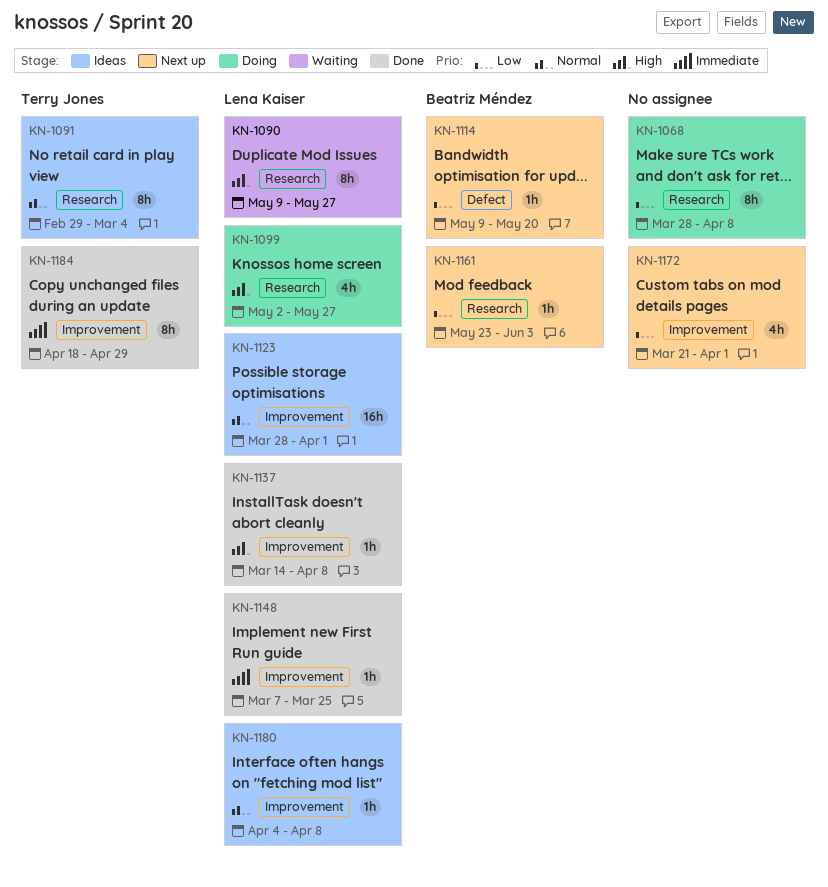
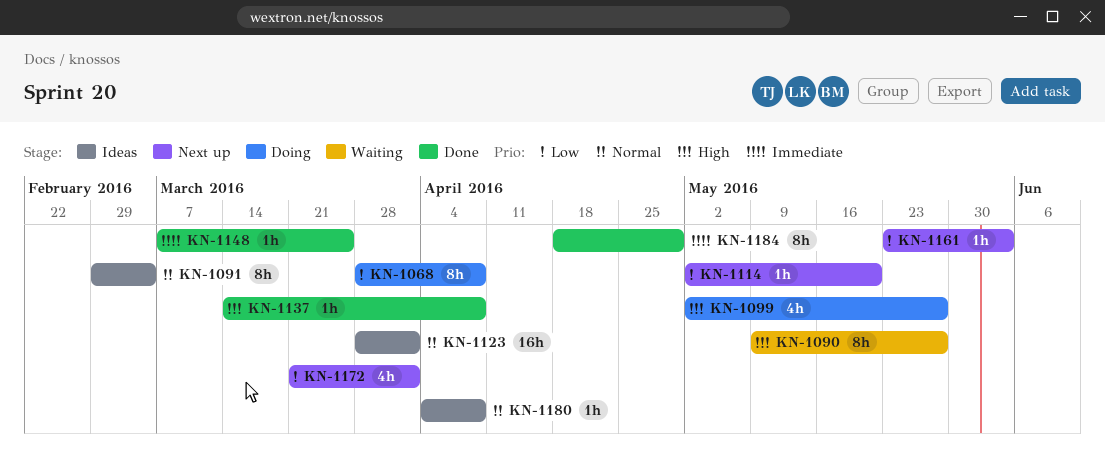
KN-1114, start: May 9 -> May 2

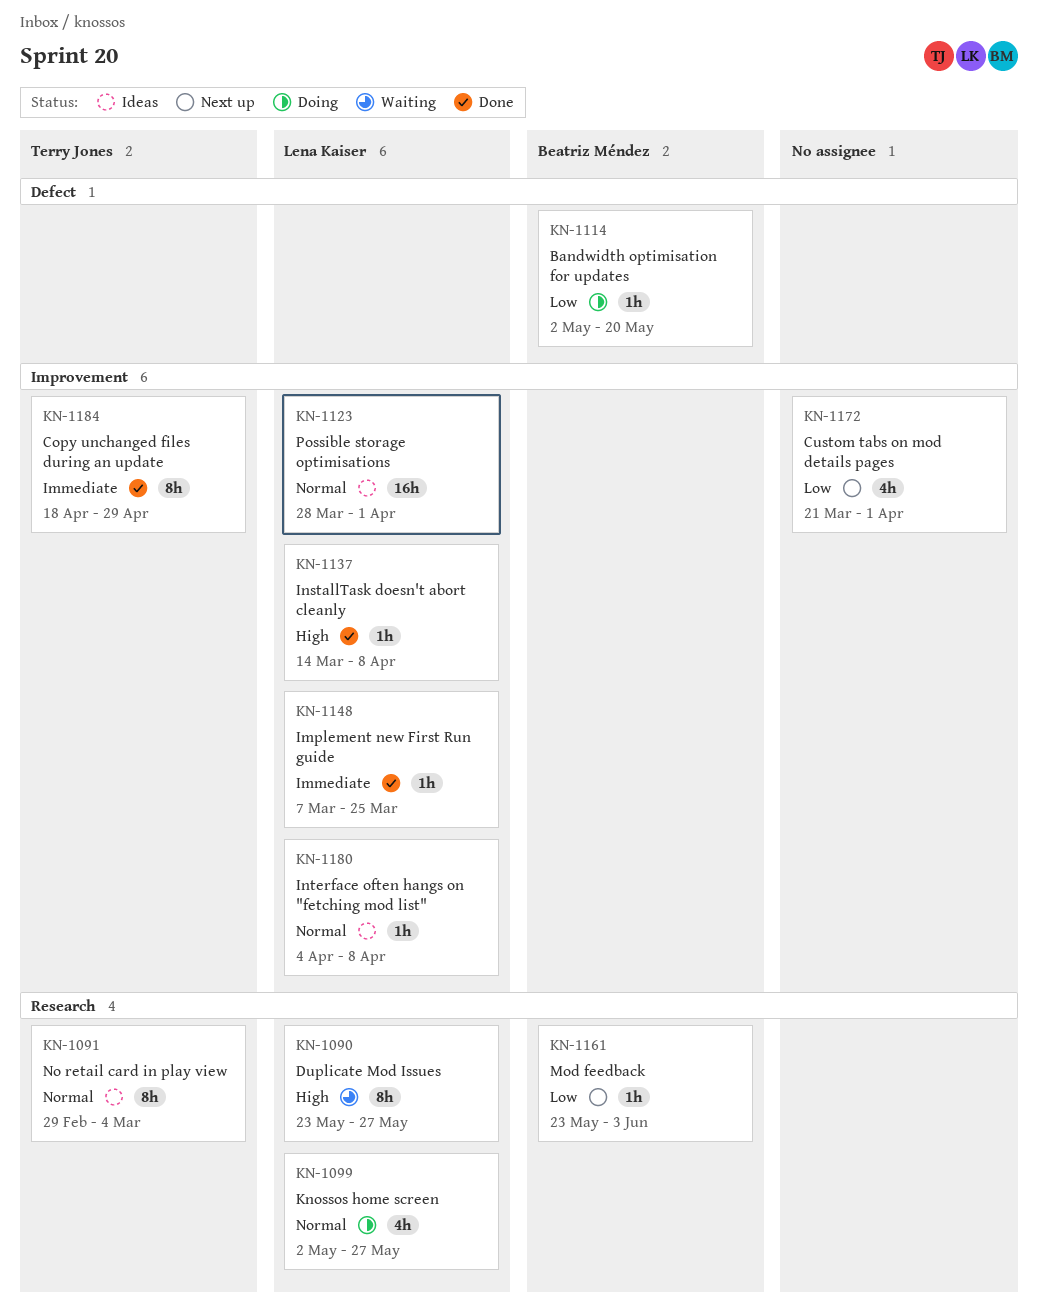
KN-1068: present -> none
KN-1090, start: May 9 -> May 23
KN-1099, priority: High -> Normal
KN-1114, status: Next up -> Doing

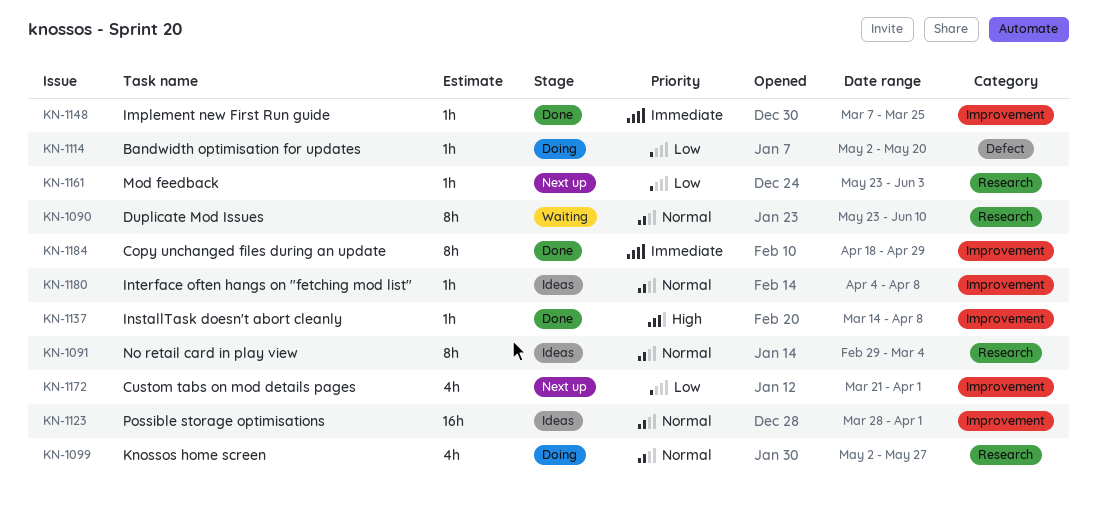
KN-1090, priority: High -> Normal
KN-1090, due: May 27 -> Jun 10

